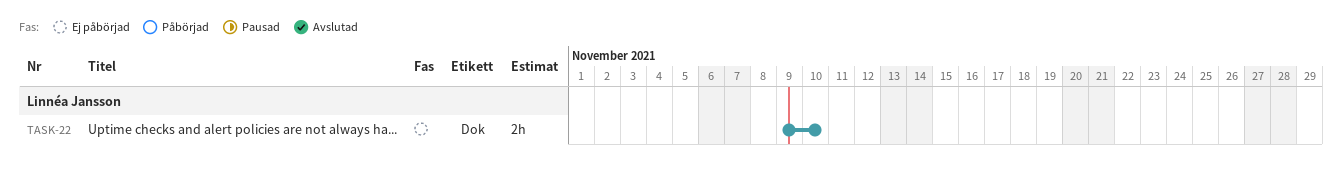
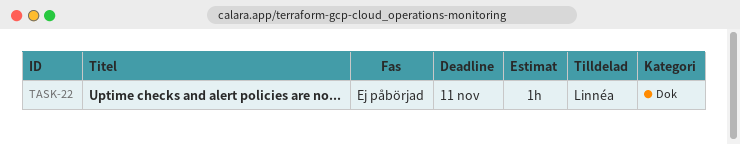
TASK-22, estimate: 2h -> 1h
TASK-22, due: Nov 10 -> Nov 11

